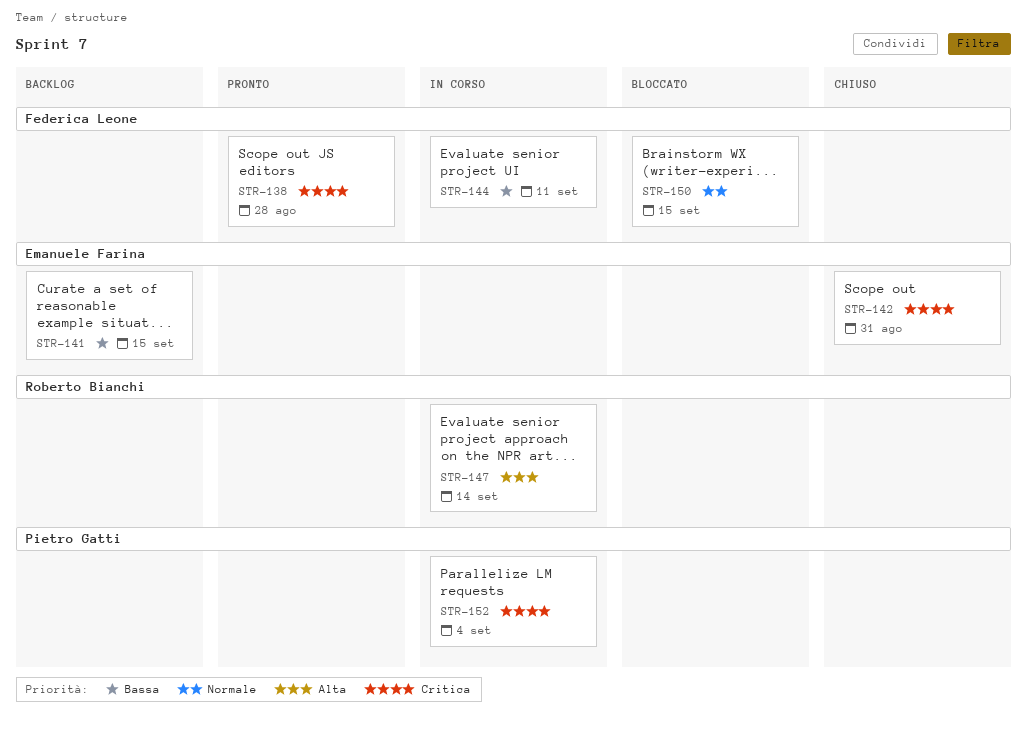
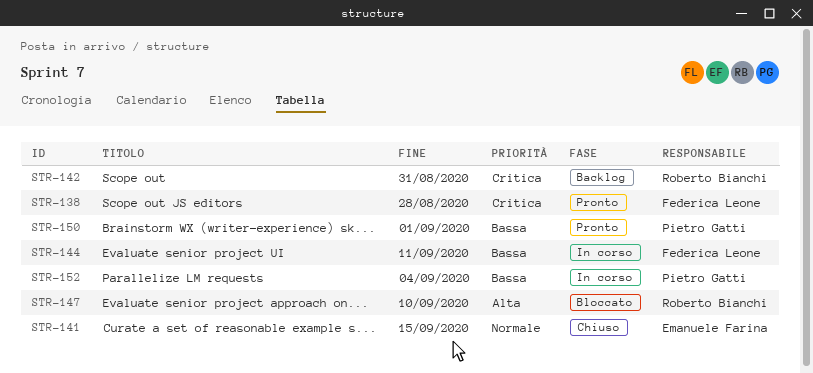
STR-141, status: Backlog -> Chiuso
STR-141, priority: Bassa -> Normale
STR-142, status: Chiuso -> Backlog
STR-142, owner: Emanuele Farina -> Roberto Bianchi
STR-147, status: In corso -> Bloccato
STR-147, due: Sep 14 -> Sep 10
STR-150, status: Bloccato -> Pronto
STR-150, owner: Federica Leone -> Pietro Gatti
STR-150, priority: Normale -> Bassa
STR-150, due: Sep 15 -> Sep 1
STR-152, priority: Critica -> Bassa

